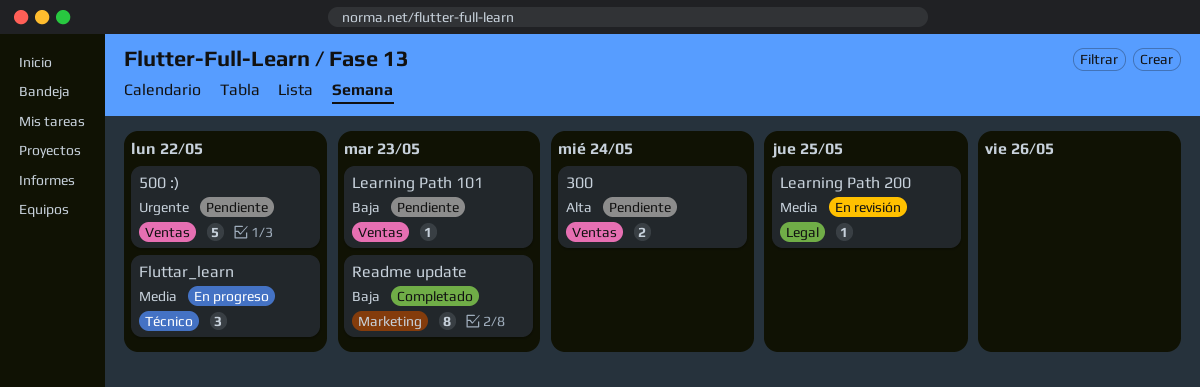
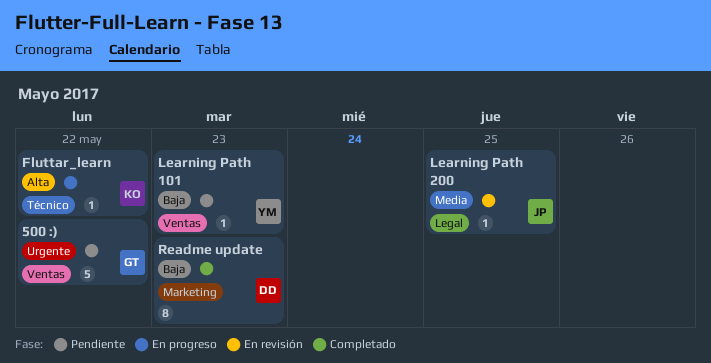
300: present -> none
Fluttar_learn, priority: Media -> Alta
Fluttar_learn, estimate: 3 -> 1

